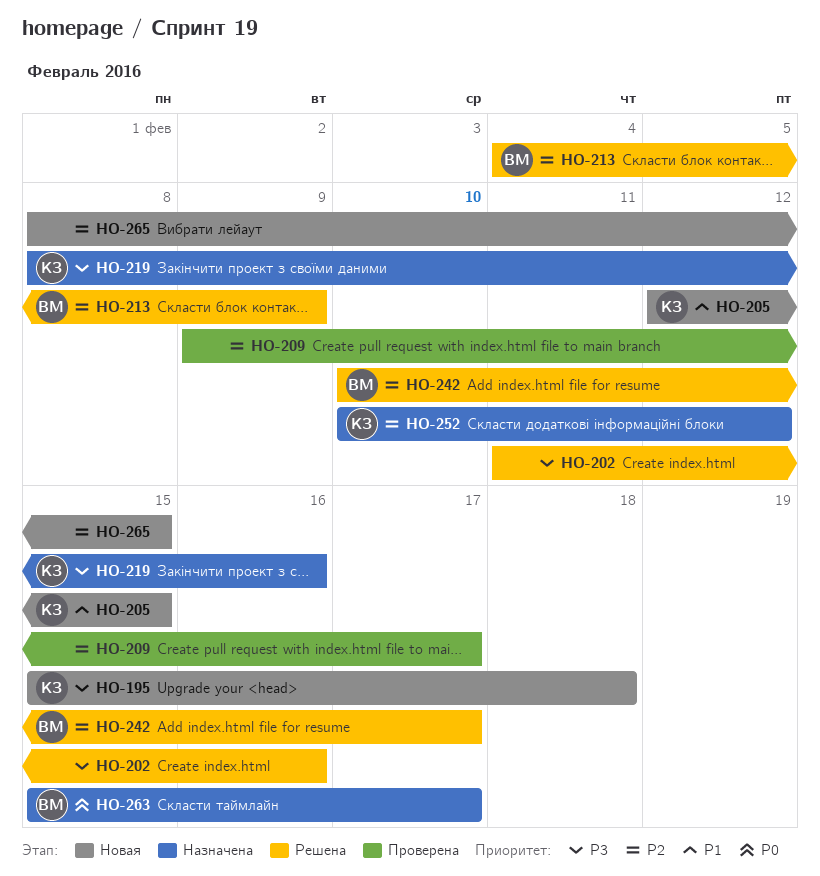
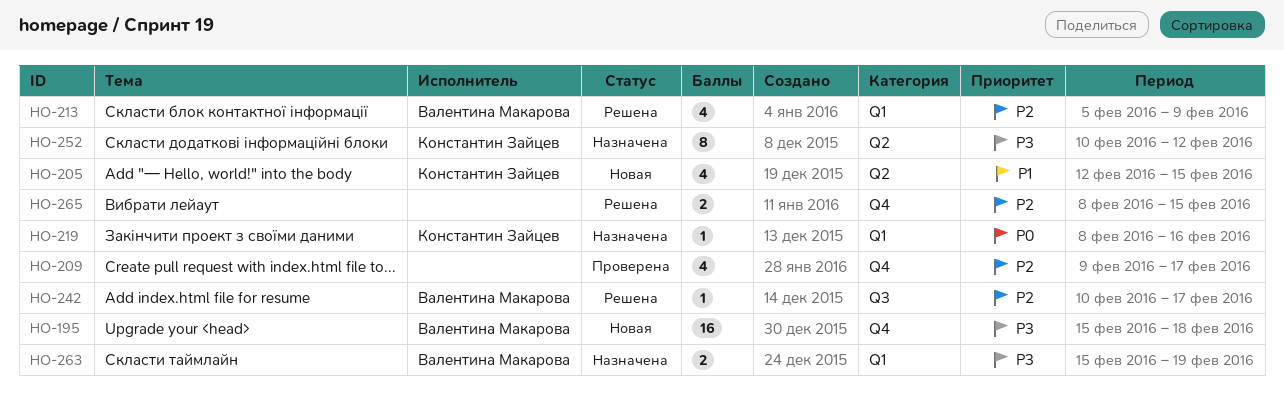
HO-195, owner: Константин Зайцев -> Валентина Макарова
HO-202: present -> none
HO-213, start: Feb 4 -> Feb 5
HO-219, priority: P3 -> P0
HO-252, priority: P2 -> P3
HO-263, priority: P0 -> P3
HO-263, due: Feb 17 -> Feb 19
HO-265, status: Новая -> Решена

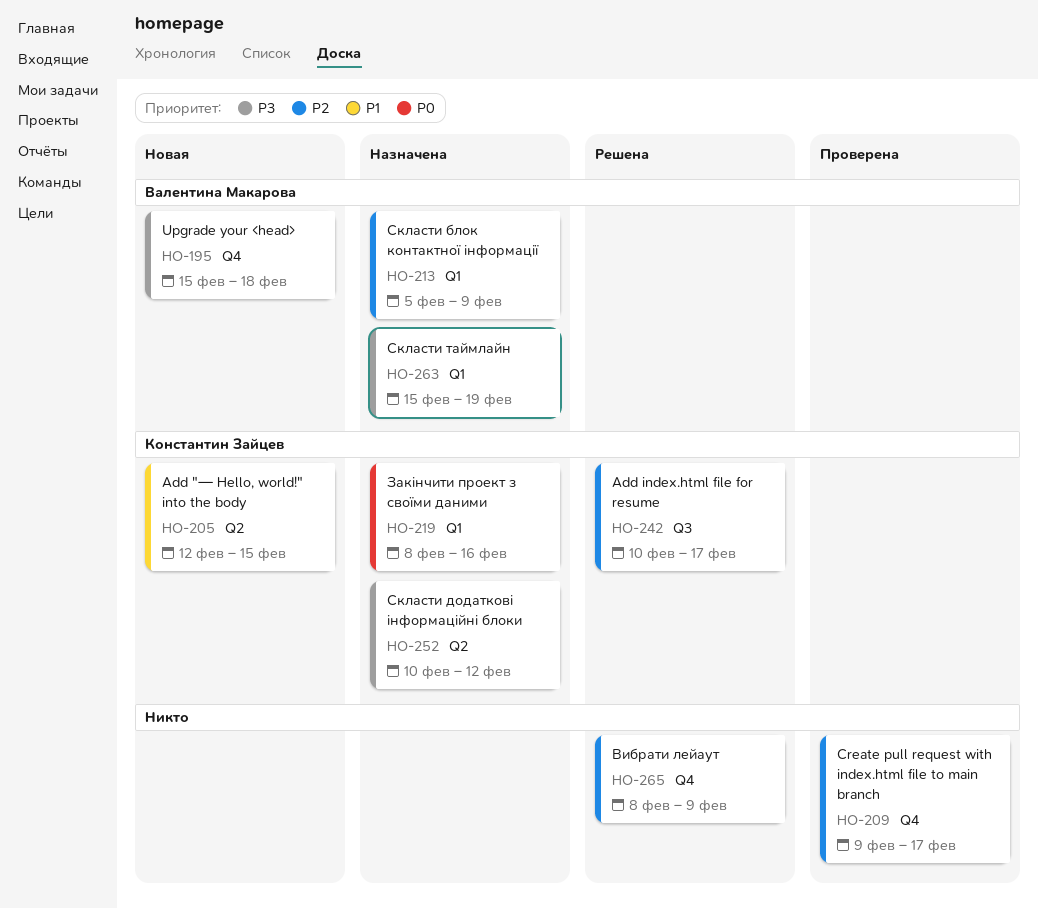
HO-213, status: Решена -> Назначена
HO-242, owner: Валентина Макарова -> Константин Зайцев
HO-265, due: Feb 15 -> Feb 9

